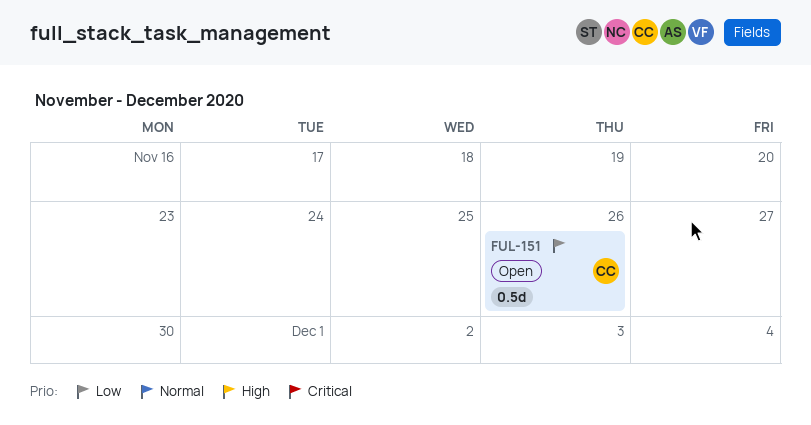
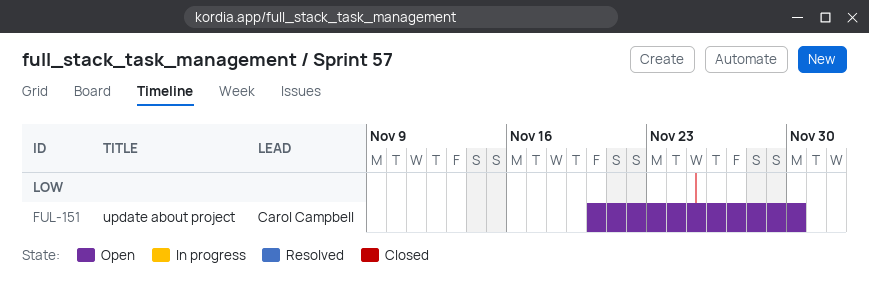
FUL-151, due: Nov 26 -> Nov 30

